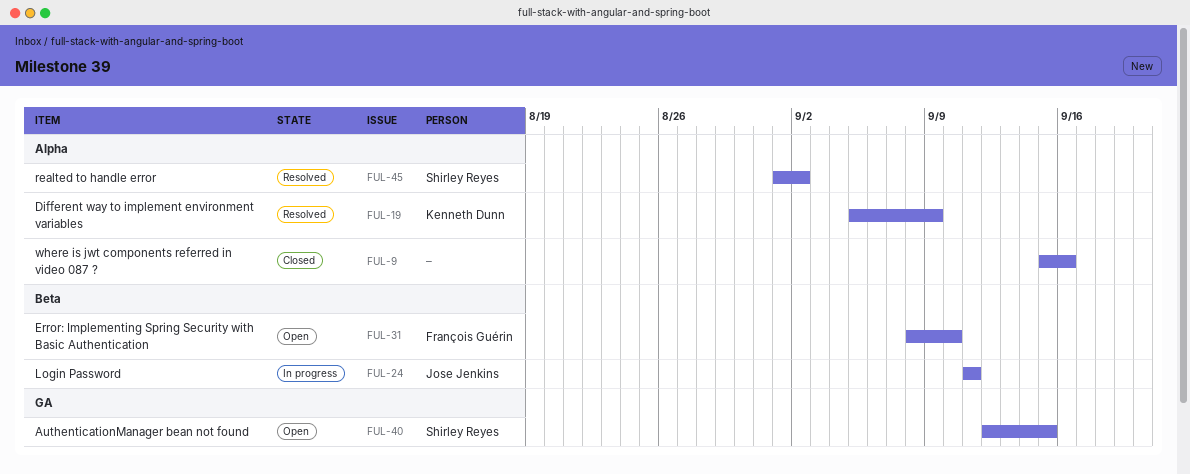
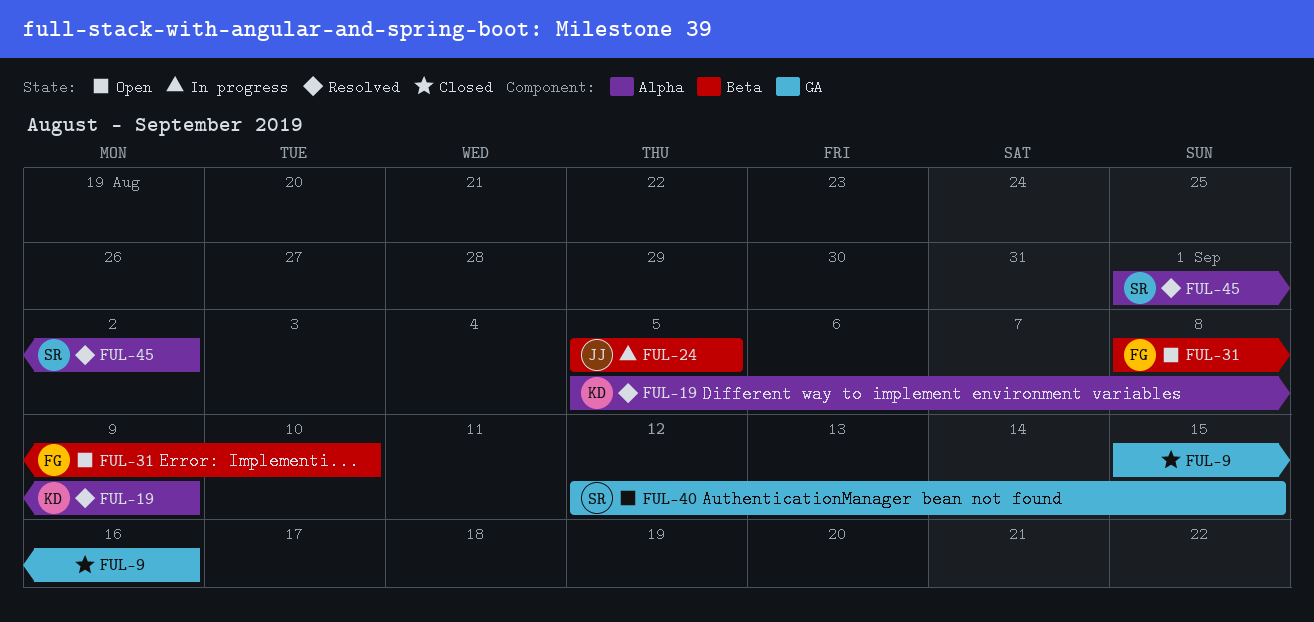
FUL-9, label: Alpha -> GA
FUL-24, start: Sep 11 -> Sep 5
FUL-24, due: Sep 11 -> Sep 5

